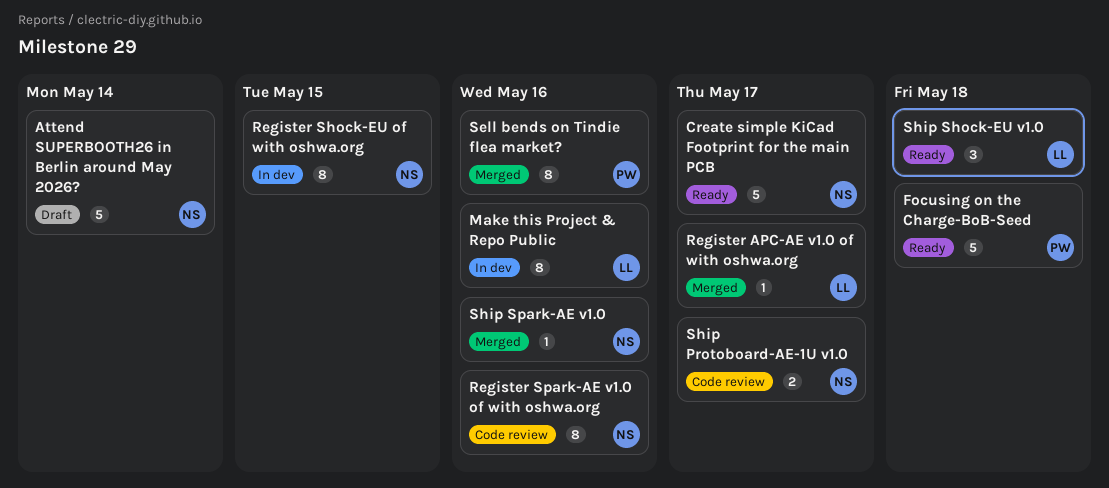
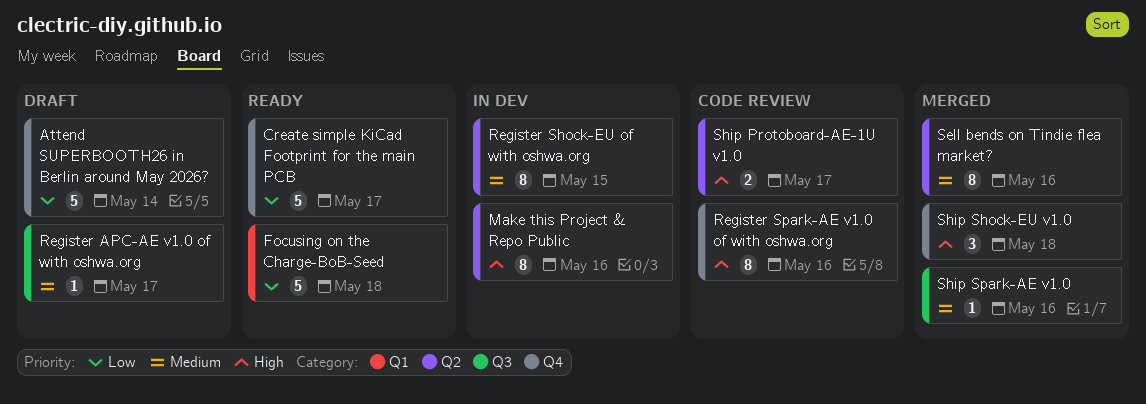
Register APC-AE v1.0 of with oshwa.org, status: Merged -> Draft
Ship Shock-EU v1.0, status: Ready -> Merged

